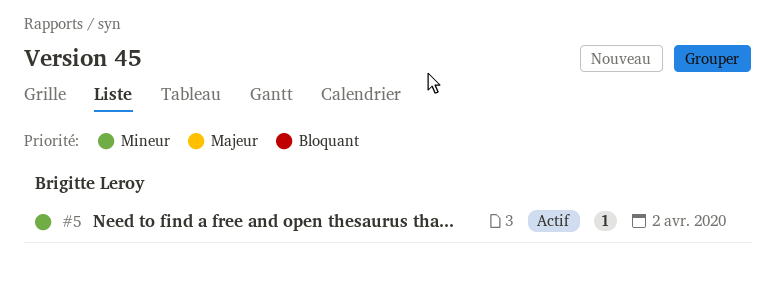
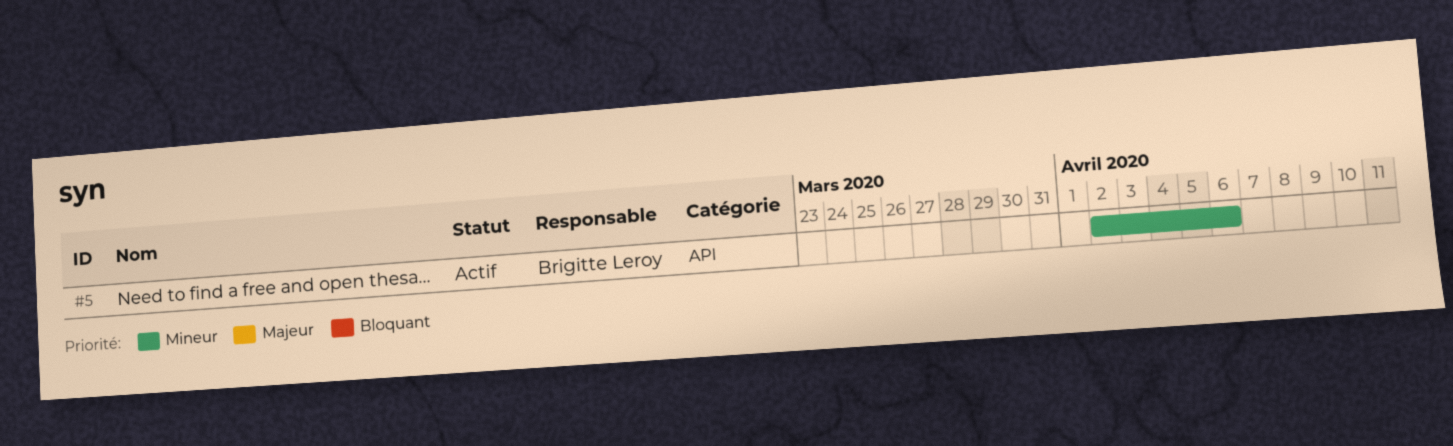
#5, due: Apr 2 -> Apr 6

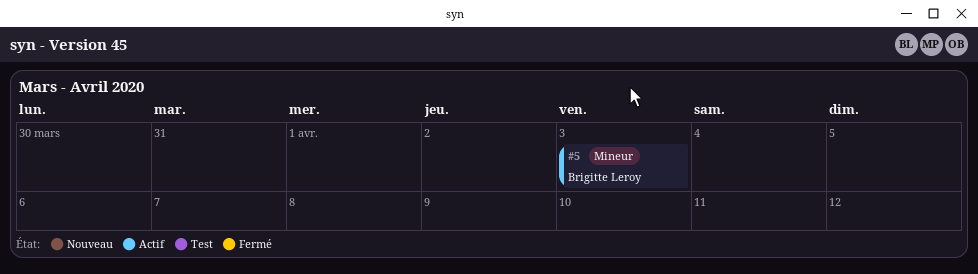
#5, due: Apr 6 -> Apr 3

